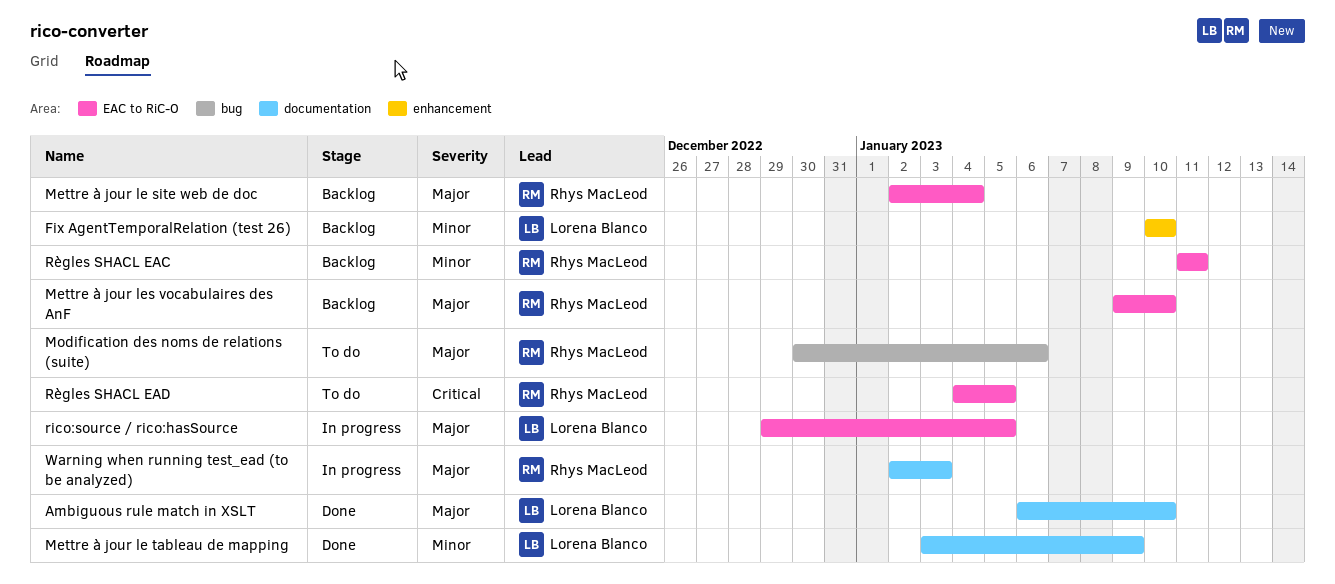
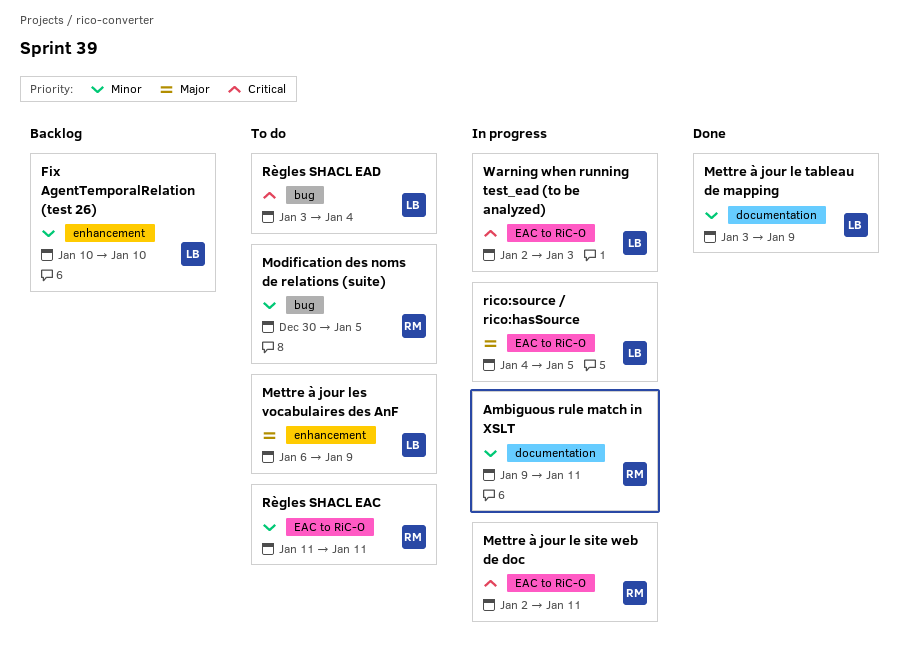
Ambiguous rule match in XSLT, status: Done -> In progress
Ambiguous rule match in XSLT, owner: Lorena Blanco -> Rhys MacLeod
Ambiguous rule match in XSLT, priority: Major -> Minor
Ambiguous rule match in XSLT, start: Jan 6 -> Jan 9
Ambiguous rule match in XSLT, due: Jan 10 -> Jan 11
Mettre à jour le site web de doc, status: Backlog -> In progress
Mettre à jour le site web de doc, priority: Major -> Critical
Mettre à jour le site web de doc, due: Jan 4 -> Jan 11
Mettre à jour les vocabulaires des AnF, status: Backlog -> To do
Mettre à jour les vocabulaires des AnF, owner: Rhys MacLeod -> Lorena Blanco
Mettre à jour les vocabulaires des AnF, label: EAC to RiC-O -> enhancement
Mettre à jour les vocabulaires des AnF, start: Jan 9 -> Jan 6
Mettre à jour les vocabulaires des AnF, due: Jan 10 -> Jan 9
Modification des noms de relations (suite), priority: Major -> Minor
Modification des noms de relations (suite), due: Jan 6 -> Jan 5
rico:source / rico:hasSource, start: Dec 29 -> Jan 4
Règles SHACL EAC, status: Backlog -> To do
Règles SHACL EAD, owner: Rhys MacLeod -> Lorena Blanco
Règles SHACL EAD, label: EAC to RiC-O -> bug
Règles SHACL EAD, start: Jan 4 -> Jan 3
Règles SHACL EAD, due: Jan 5 -> Jan 4
Warning when running test_ead (to be analyzed), owner: Rhys MacLeod -> Lorena Blanco
Warning when running test_ead (to be analyzed), priority: Major -> Critical
Warning when running test_ead (to be analyzed), label: documentation -> EAC to RiC-O

